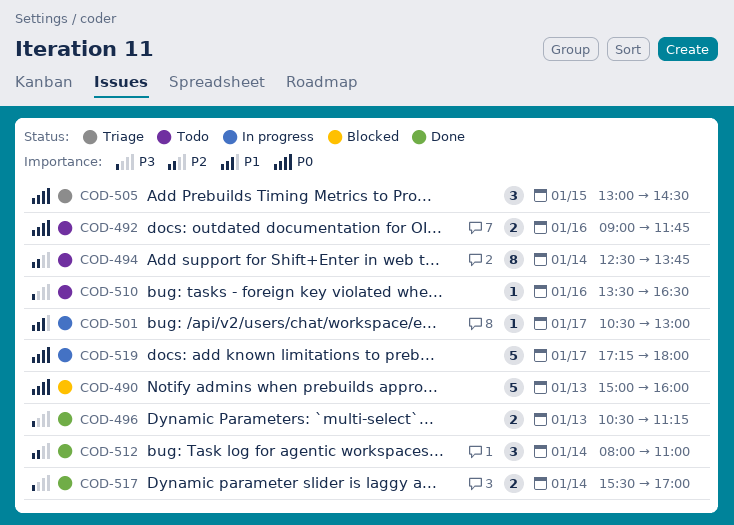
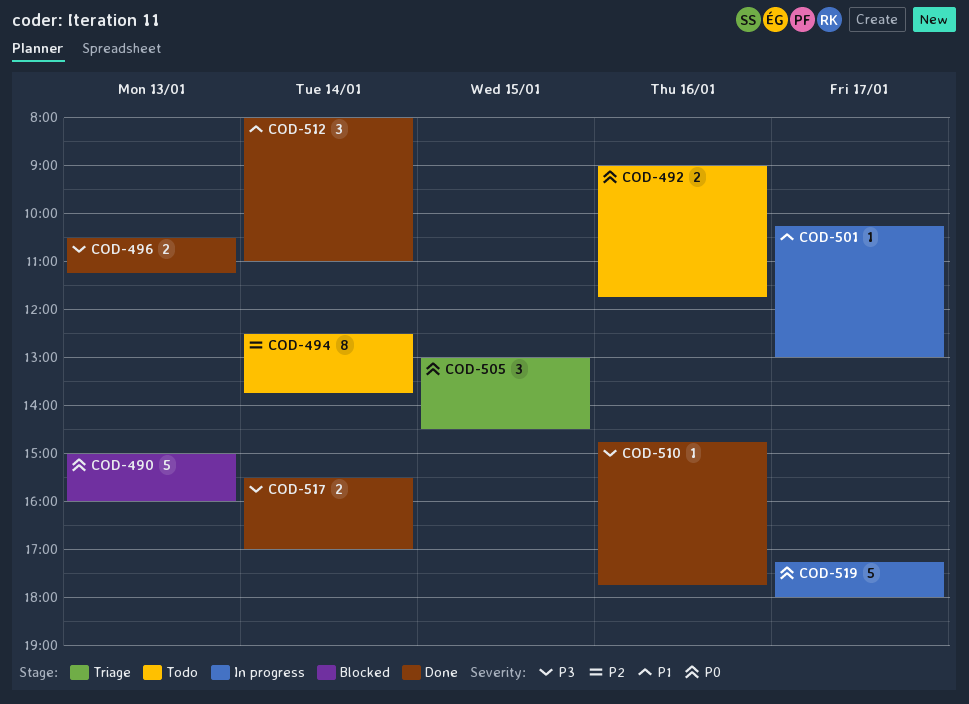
COD-501, begins: 10:30 -> 10:15
COD-510, status: Todo -> Done
COD-510, begins: 13:30 -> 14:45
COD-510, ends: 16:30 -> 17:45
COD-512, priority: P2 -> P1

